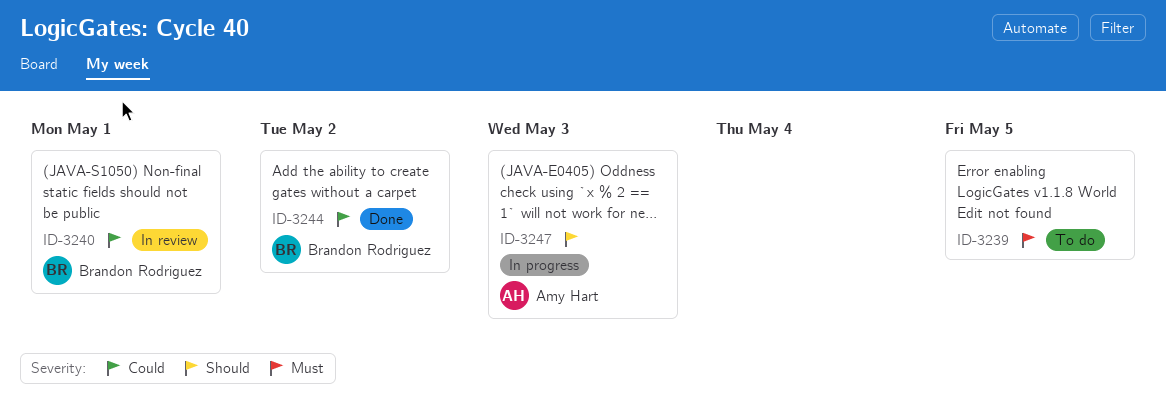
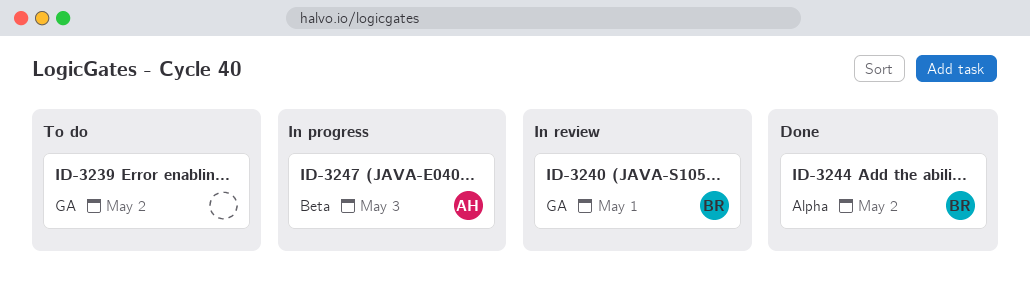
ID-3239, due: May 5 -> May 2

